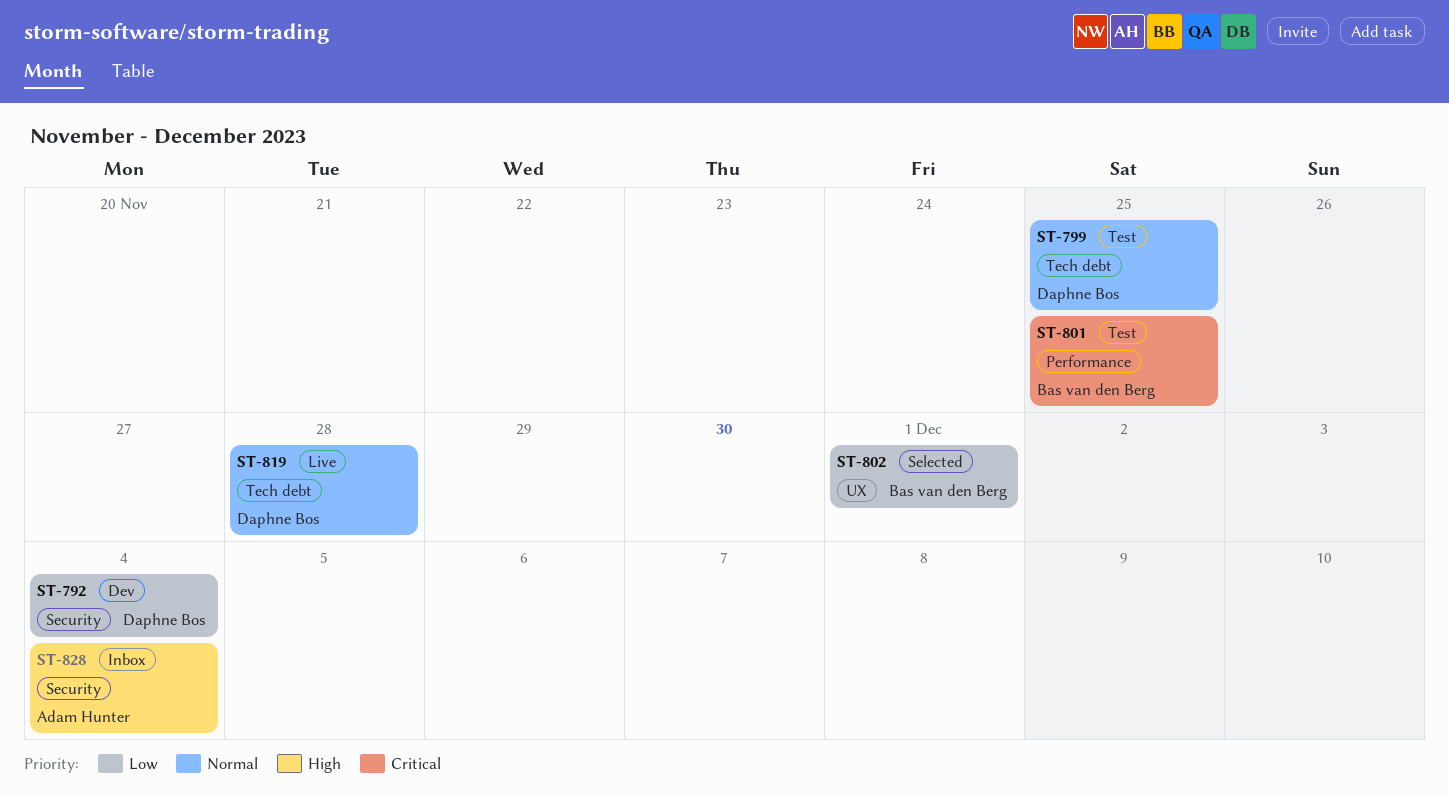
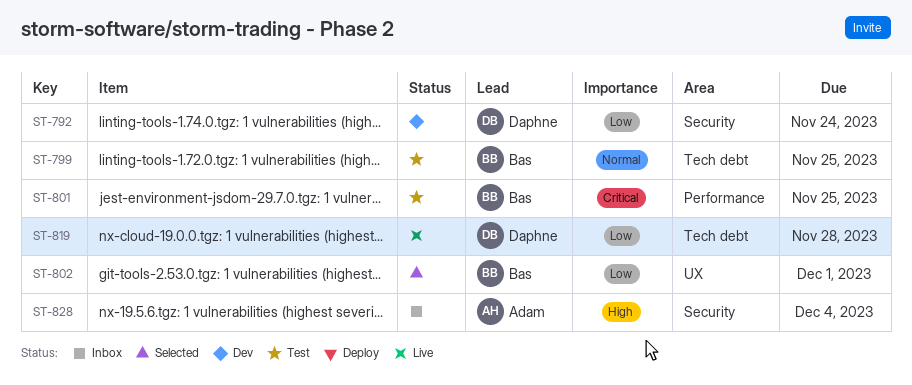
ST-792, due: Dec 4 -> Nov 24
ST-799, owner: Daphne Bos -> Bas van den Berg
ST-819, priority: Normal -> Low

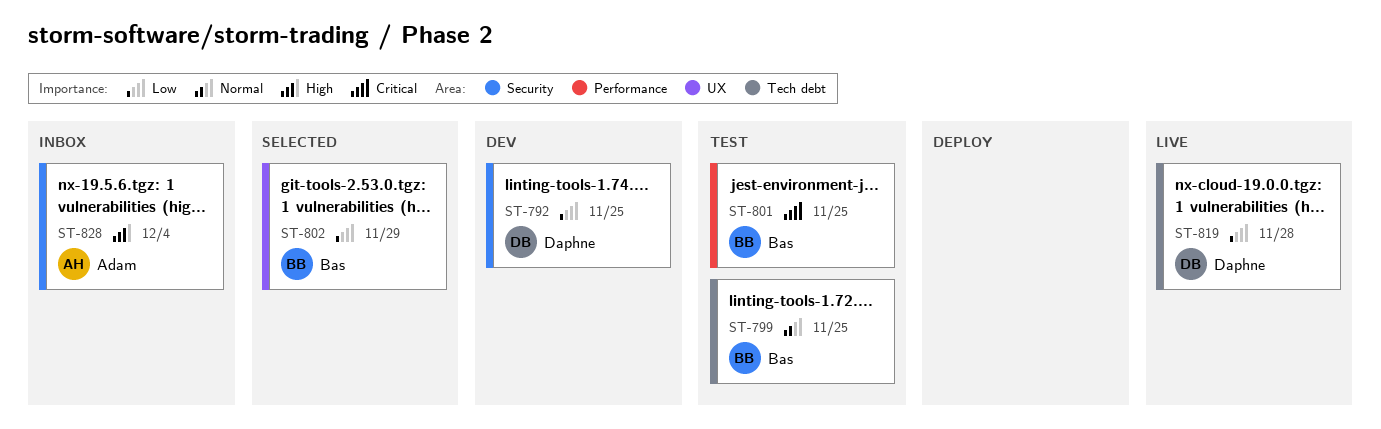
ST-792, due: Nov 24 -> Nov 25
ST-802, due: Dec 1 -> Nov 29

